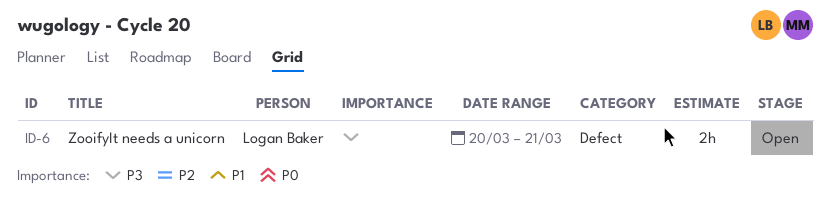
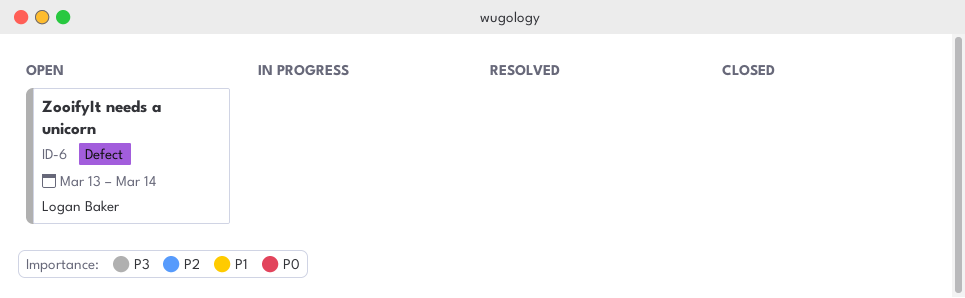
ID-6, start: Mar 20 -> Mar 13
ID-6, due: Mar 21 -> Mar 14

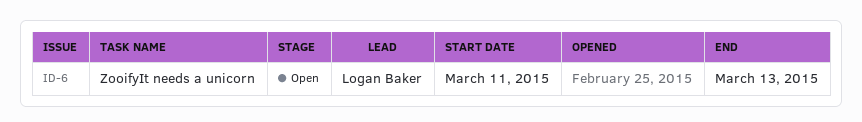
ID-6, start: Mar 13 -> Mar 11
ID-6, due: Mar 14 -> Mar 13

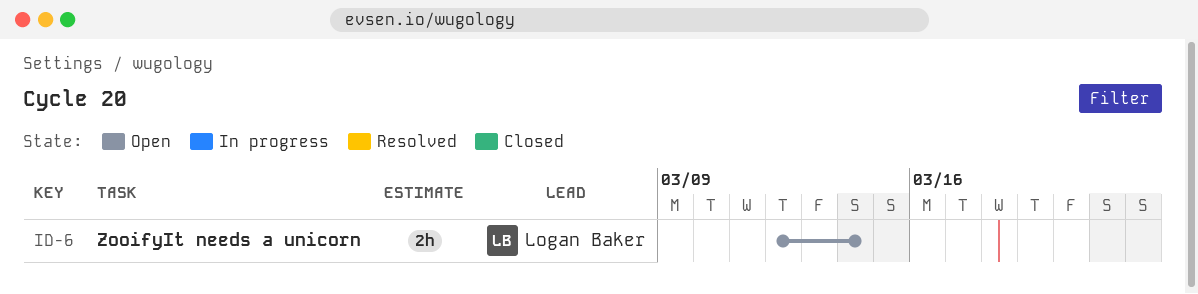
ID-6, start: Mar 11 -> Mar 12
ID-6, due: Mar 13 -> Mar 14

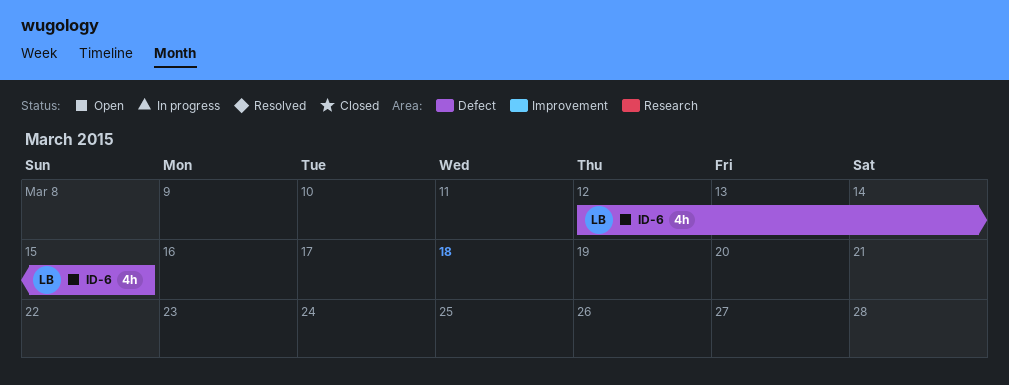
ID-6, estimate: 2h -> 4h
ID-6, due: Mar 14 -> Mar 15

